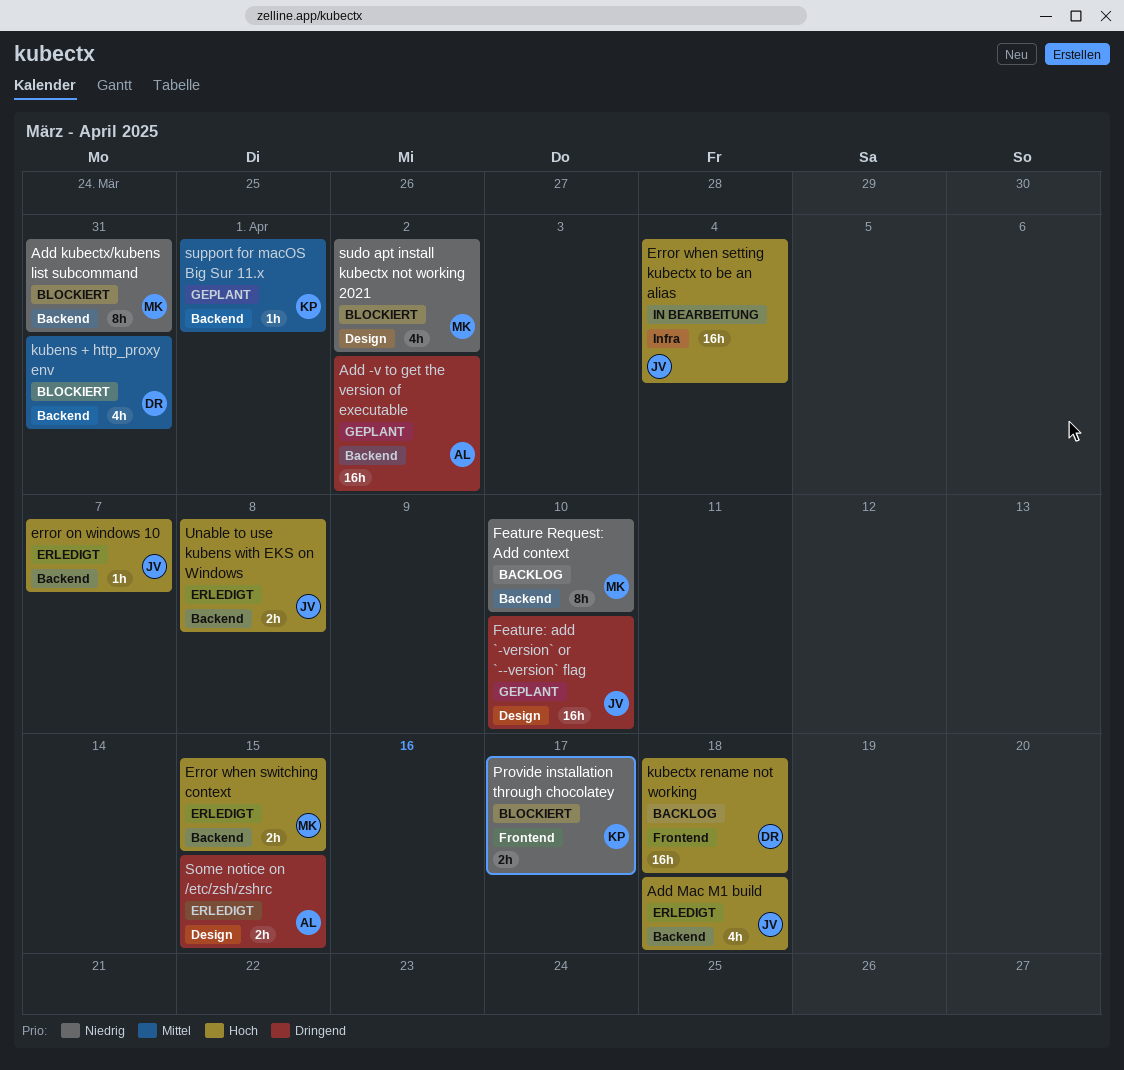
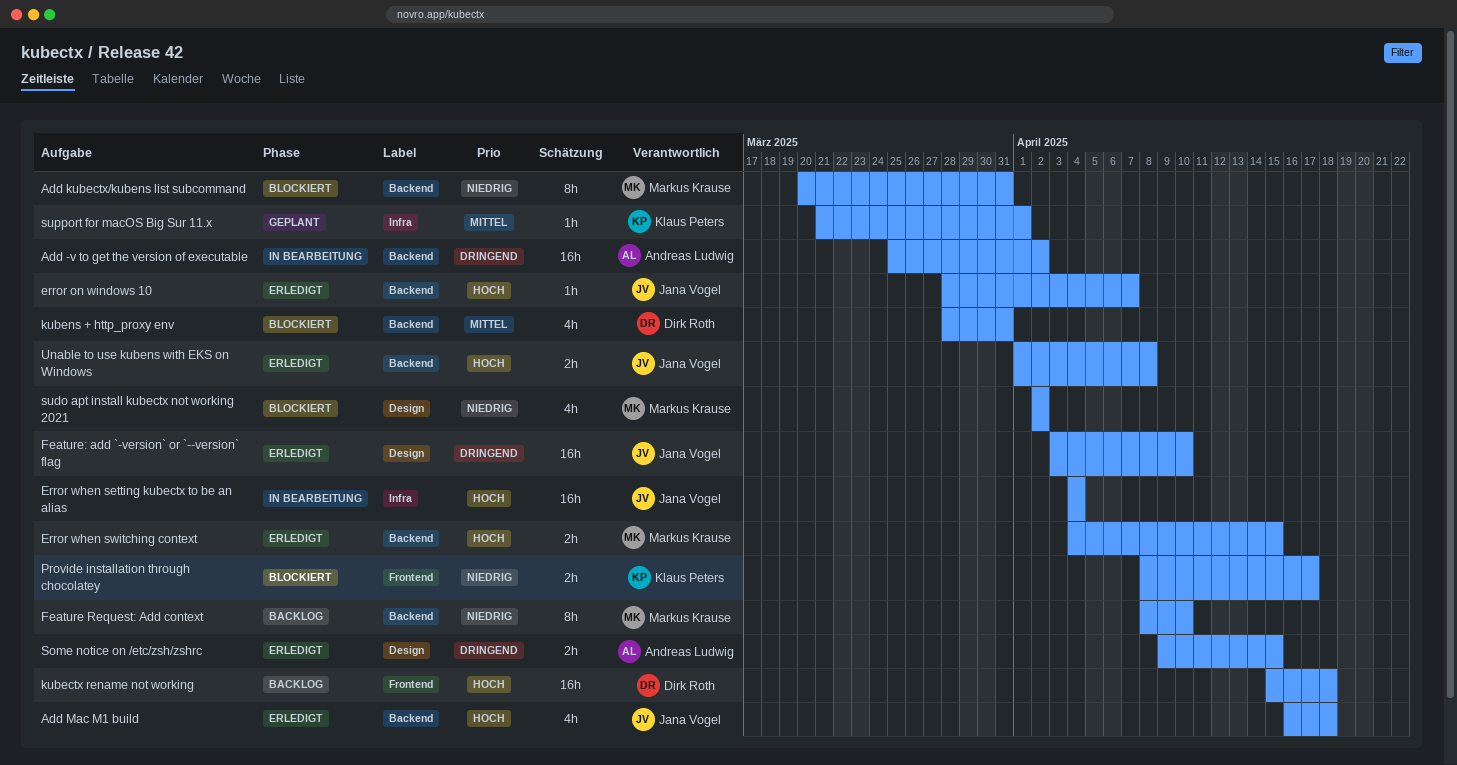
Add -v to get the version of executable, status: Geplant -> In Bearbeitung
Feature: add `-version` or `--version` flag, status: Geplant -> Erledigt
support for macOS Big Sur 11.x, label: Backend -> Infra

